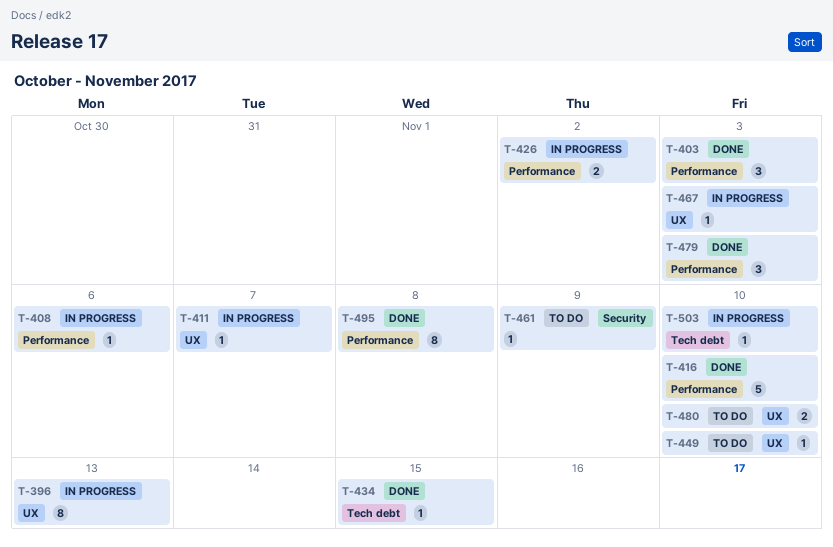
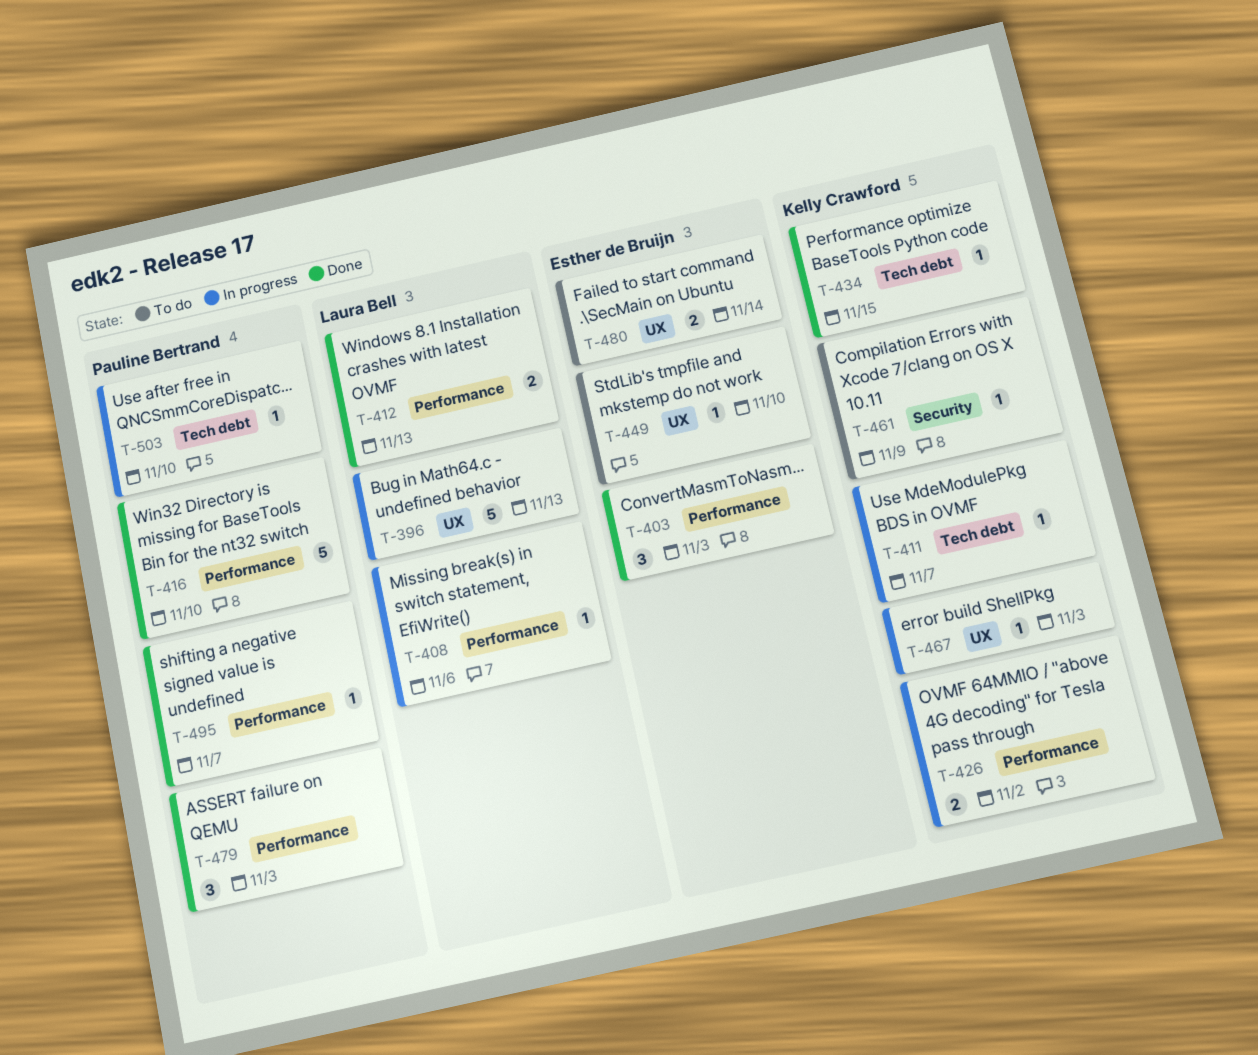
T-396, estimate: 8 -> 5
T-411, label: UX -> Tech debt
T-412: none -> present
T-480, due: Nov 10 -> Nov 14
T-495, estimate: 8 -> 1
T-495, due: Nov 8 -> Nov 7

